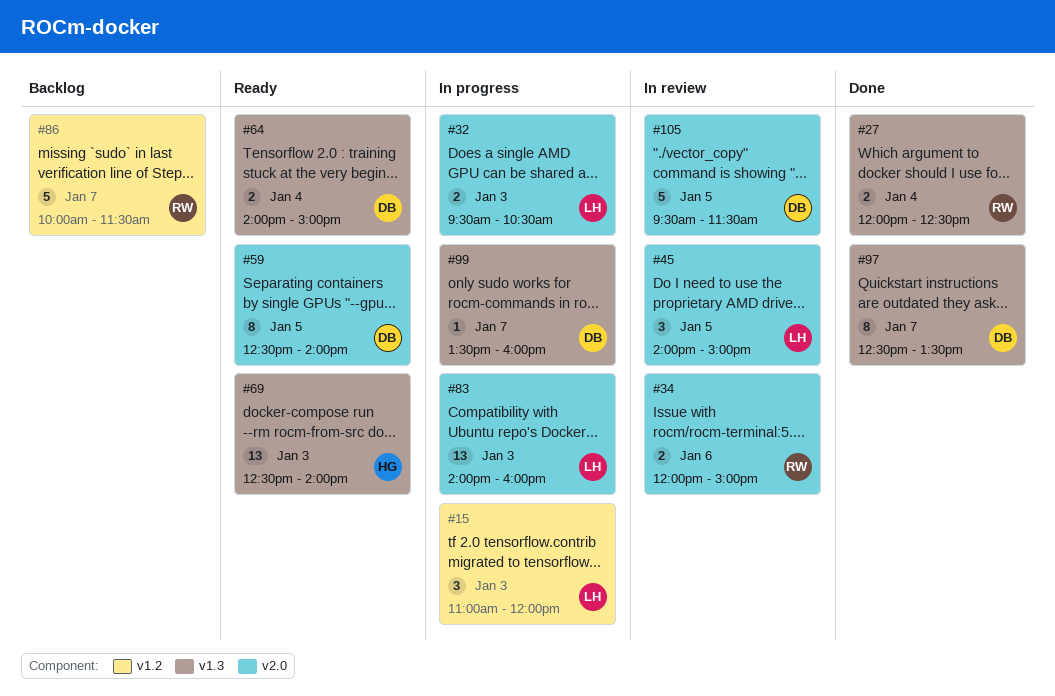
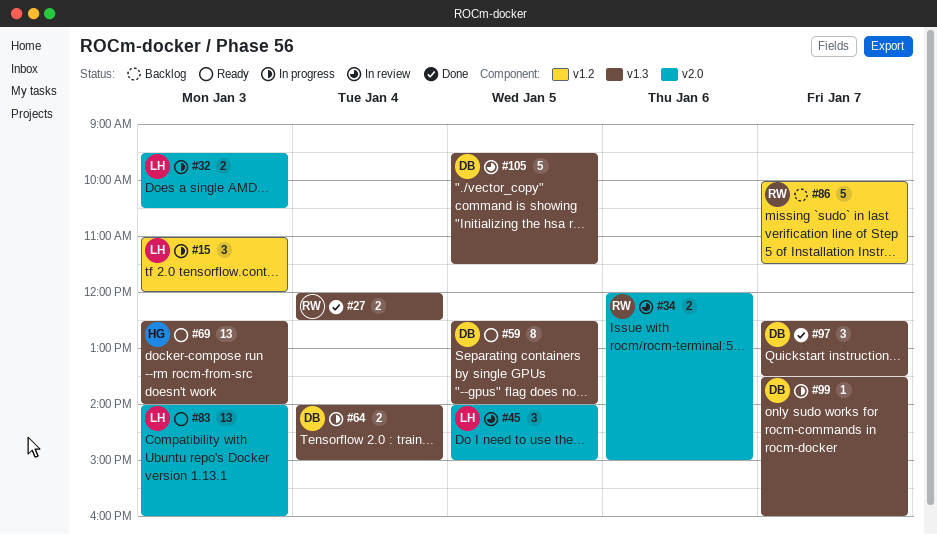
#59, label: v2.0 -> v1.3
#64, status: Ready -> In progress
#83, status: In progress -> Ready
#97, estimate: 8 -> 3
#105, label: v2.0 -> v1.3

